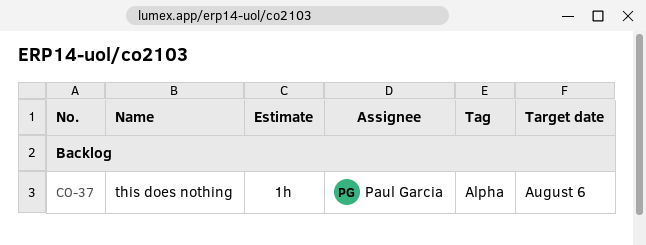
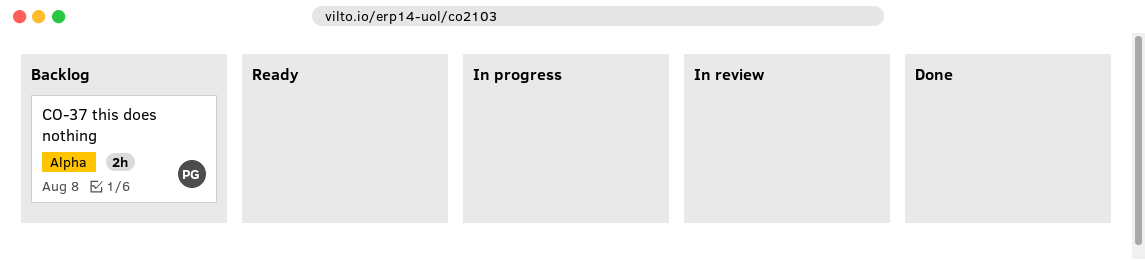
CO-37, estimate: 1h -> 2h
CO-37, due: Aug 6 -> Aug 8

